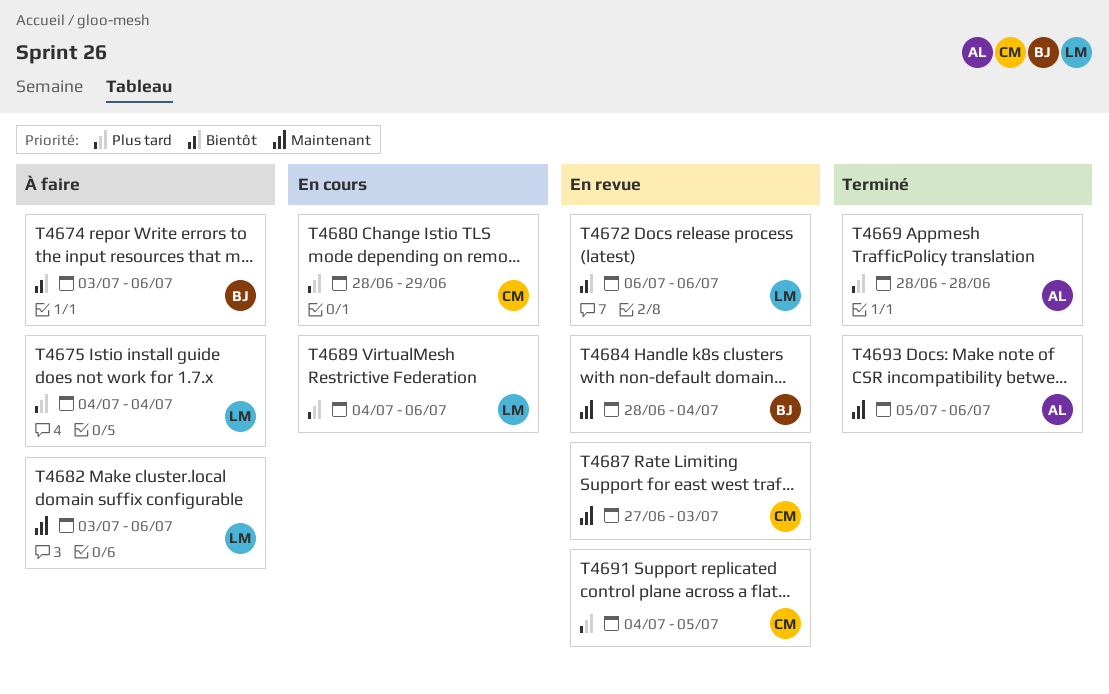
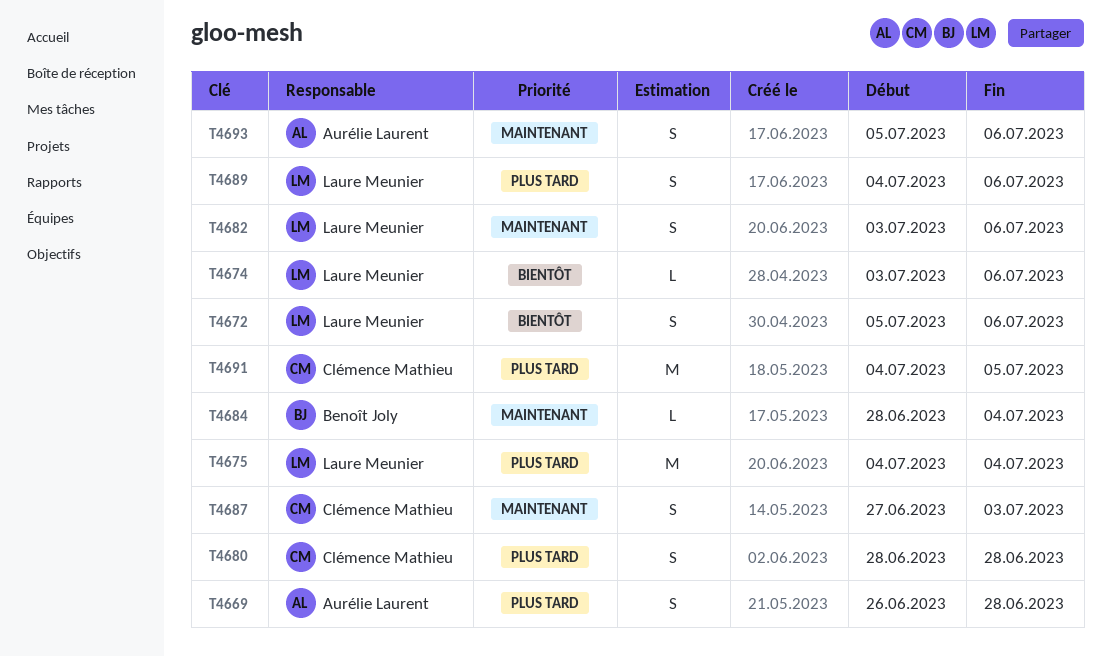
T4669, start: Jun 28 -> Jun 26
T4672, start: Jul 6 -> Jul 5
T4674, owner: Benoît Joly -> Laure Meunier
T4680, due: Jun 29 -> Jun 28

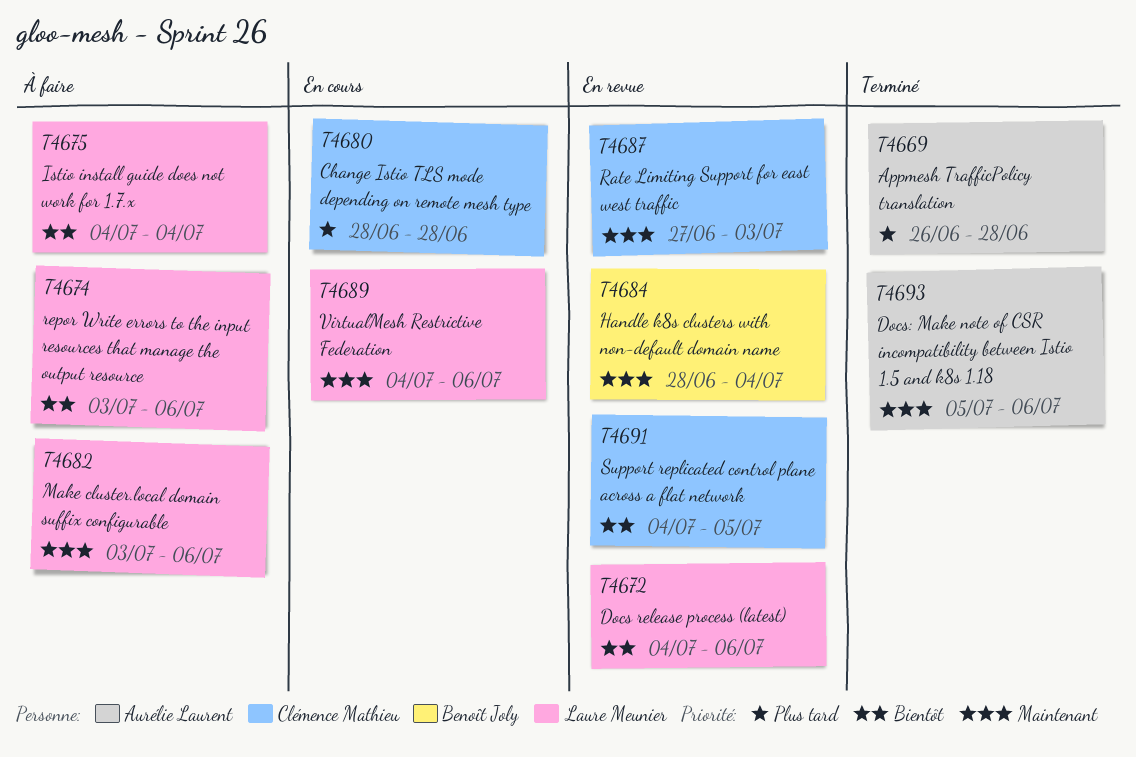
T4672, start: Jul 5 -> Jul 4
T4675, priority: Plus tard -> Bientôt
T4689, priority: Plus tard -> Maintenant
T4691, priority: Plus tard -> Bientôt

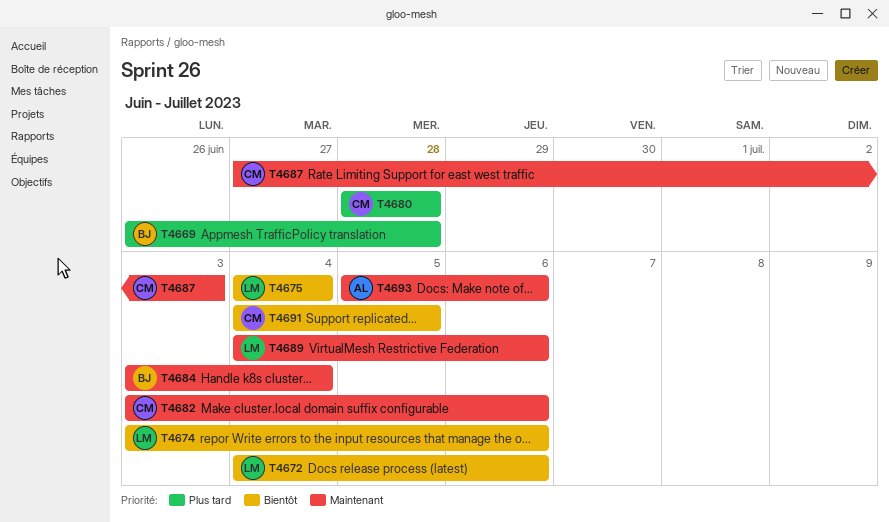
T4669, owner: Aurélie Laurent -> Benoît Joly
T4682, owner: Laure Meunier -> Clémence Mathieu
T4684, start: Jun 28 -> Jul 3

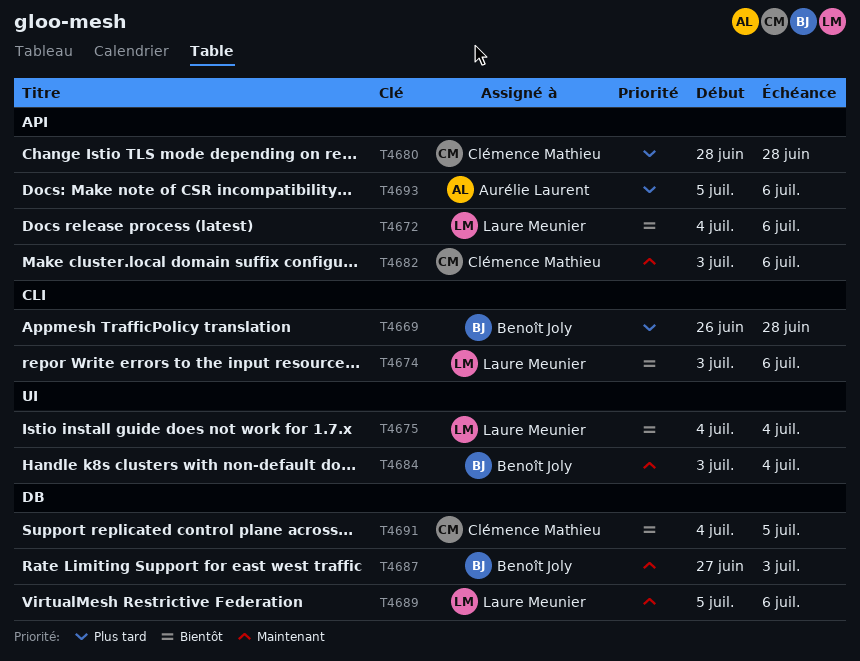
T4687, owner: Clémence Mathieu -> Benoît Joly
T4689, start: Jul 4 -> Jul 5
T4693, priority: Maintenant -> Plus tard

